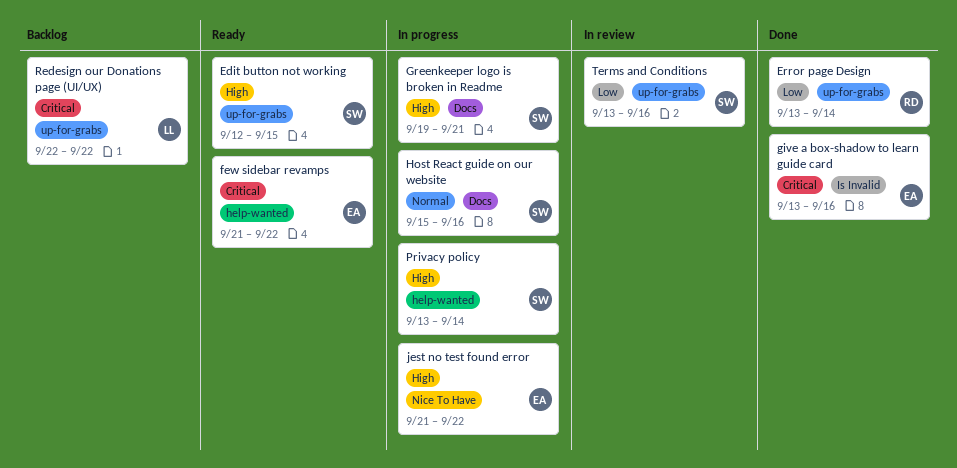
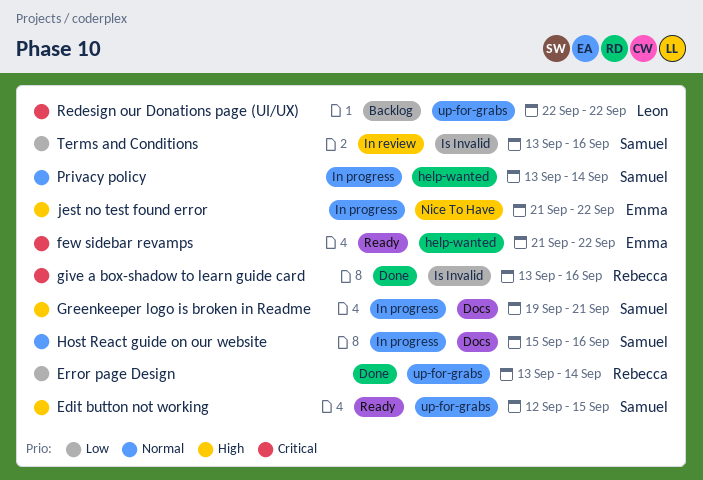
give a box-shadow to learn guide card, owner: Emma -> Rebecca
Privacy policy, priority: High -> Normal
Terms and Conditions, label: up-for-grabs -> Is Invalid

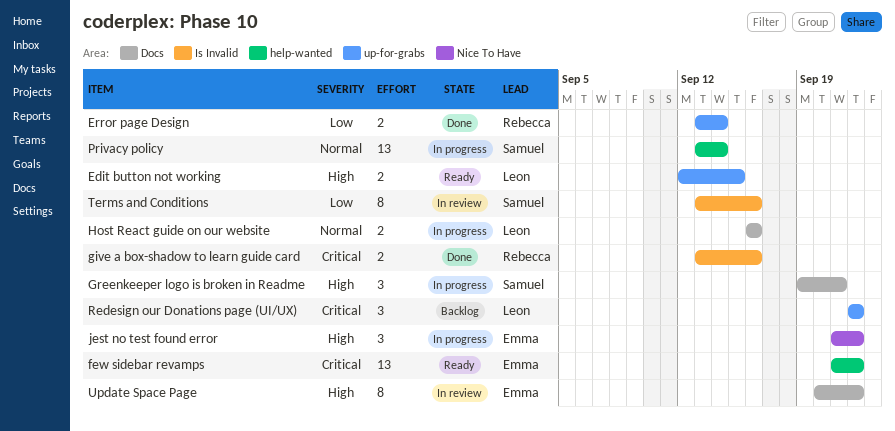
Edit button not working, owner: Samuel -> Leon
Host React guide on our website, owner: Samuel -> Leon
Host React guide on our website, start: Sep 15 -> Sep 16
Update Space Page: none -> present

